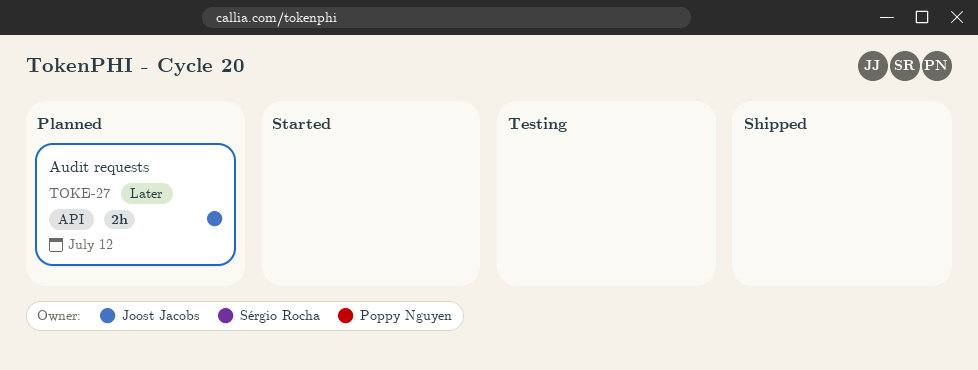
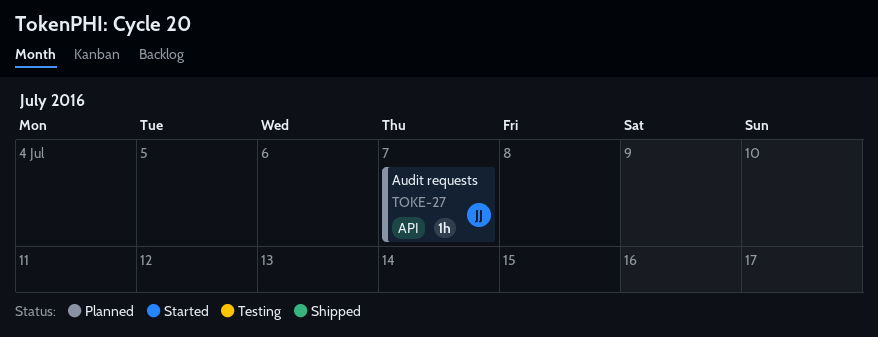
TOKE-27, estimate: 2h -> 1h
TOKE-27, due: Jul 12 -> Jul 7

